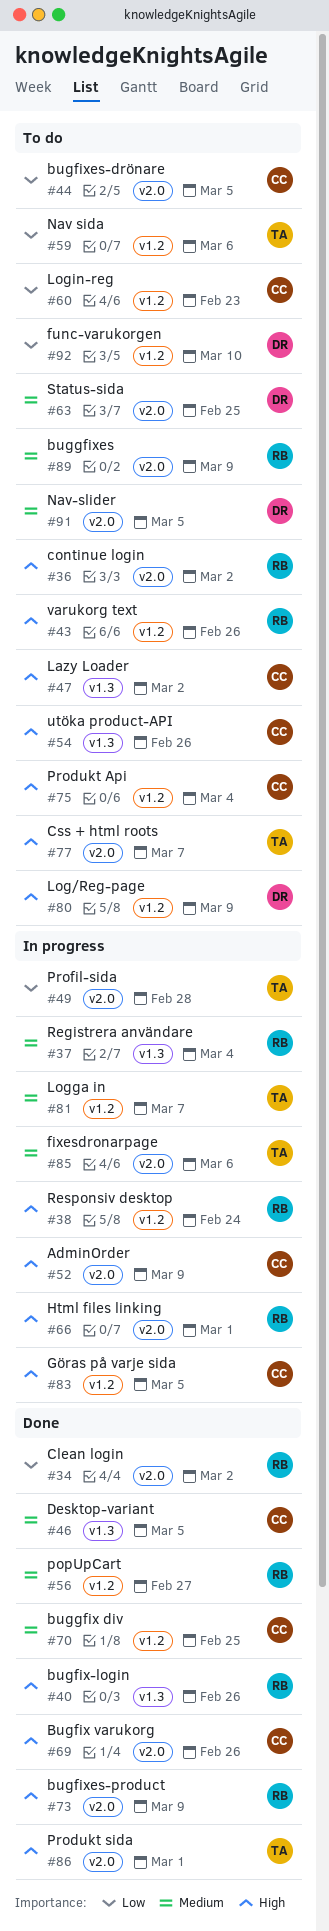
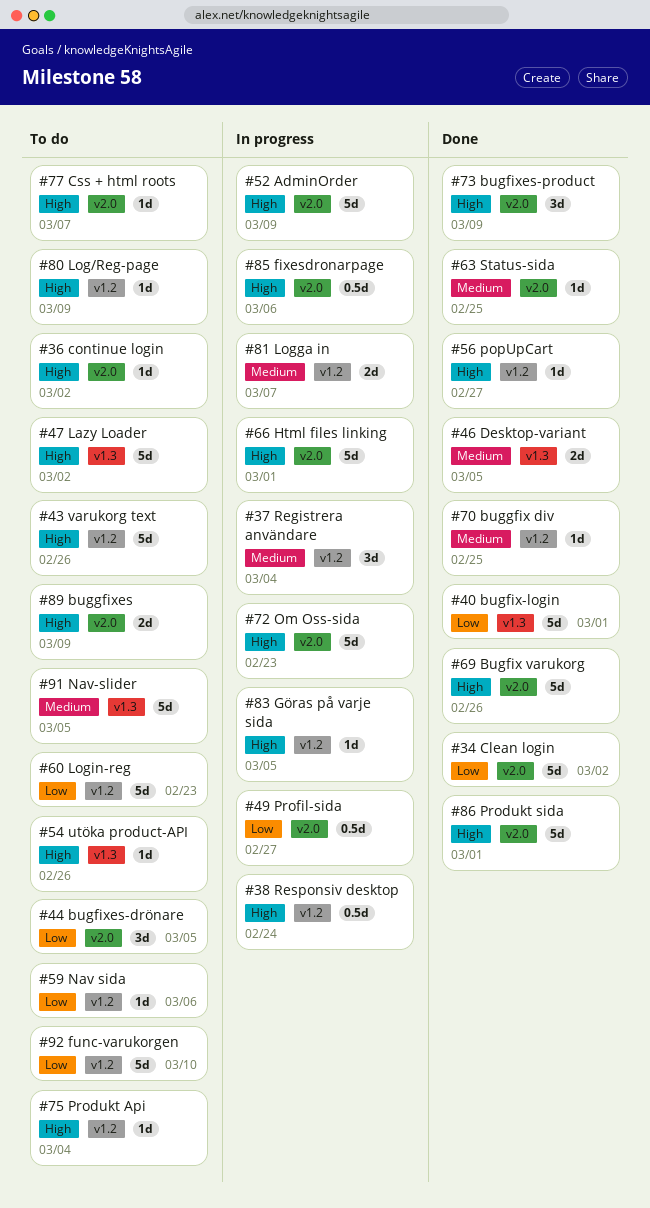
#37, label: v1.3 -> v1.2
#40, priority: High -> Low
#40, due: Feb 26 -> Mar 1
#49, due: Feb 28 -> Feb 27
#56, priority: Medium -> High
#63, status: To do -> Done
#72: none -> present
#85, priority: Medium -> High
#89, priority: Medium -> High
#91, label: v2.0 -> v1.3

